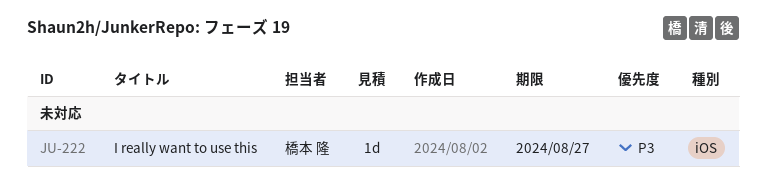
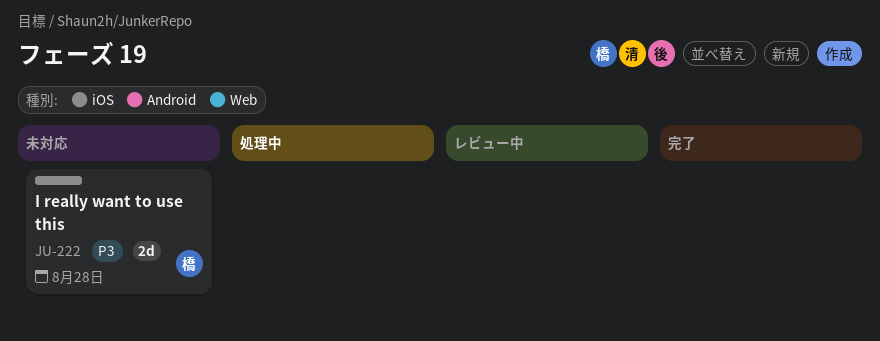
JU-222, estimate: 1d -> 2d
JU-222, due: Aug 27 -> Aug 28

